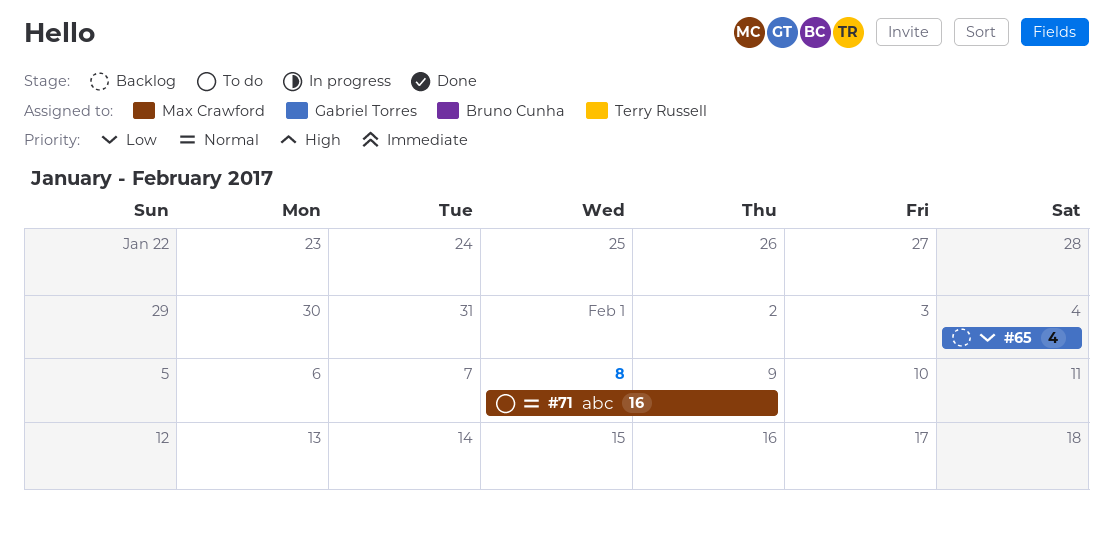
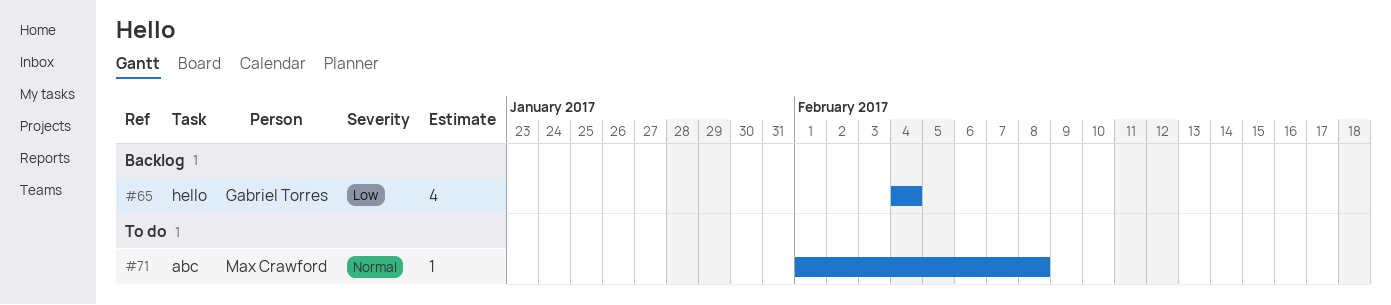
#71, estimate: 16 -> 1
#71, start: Feb 8 -> Feb 1
#71, due: Feb 9 -> Feb 8

